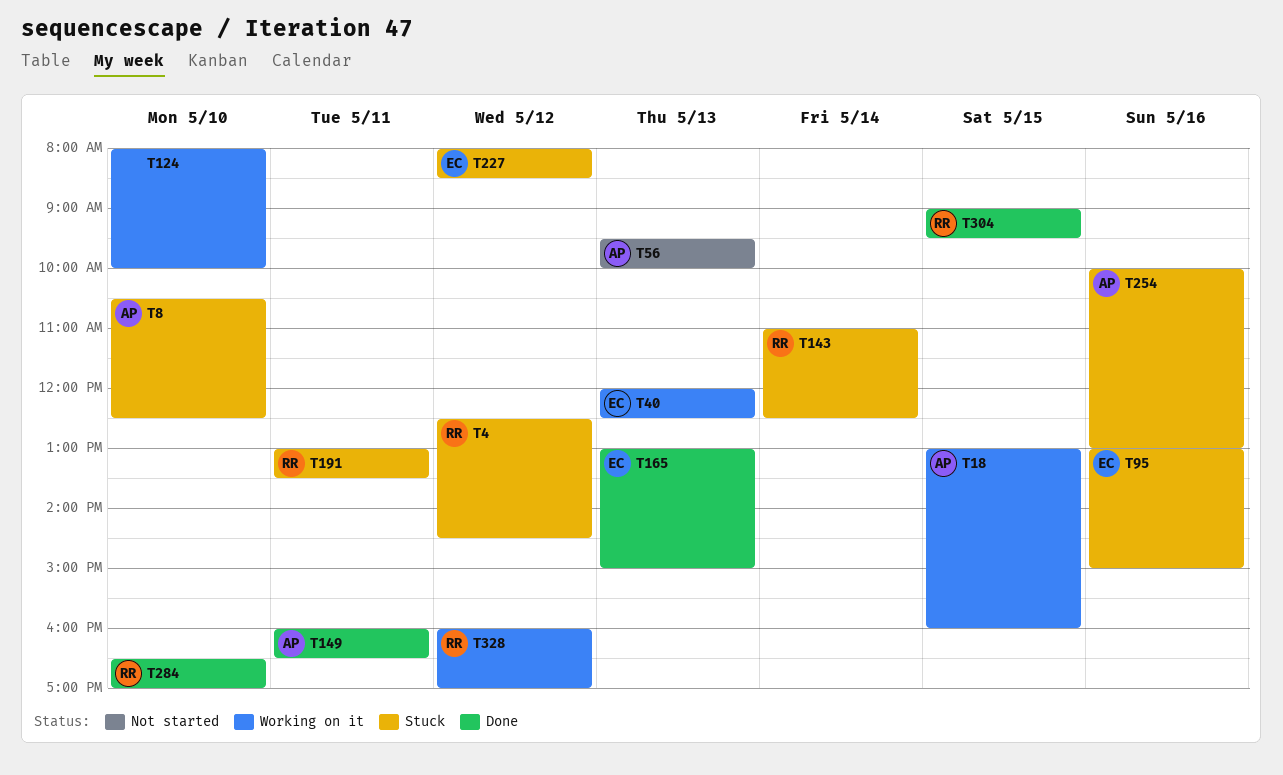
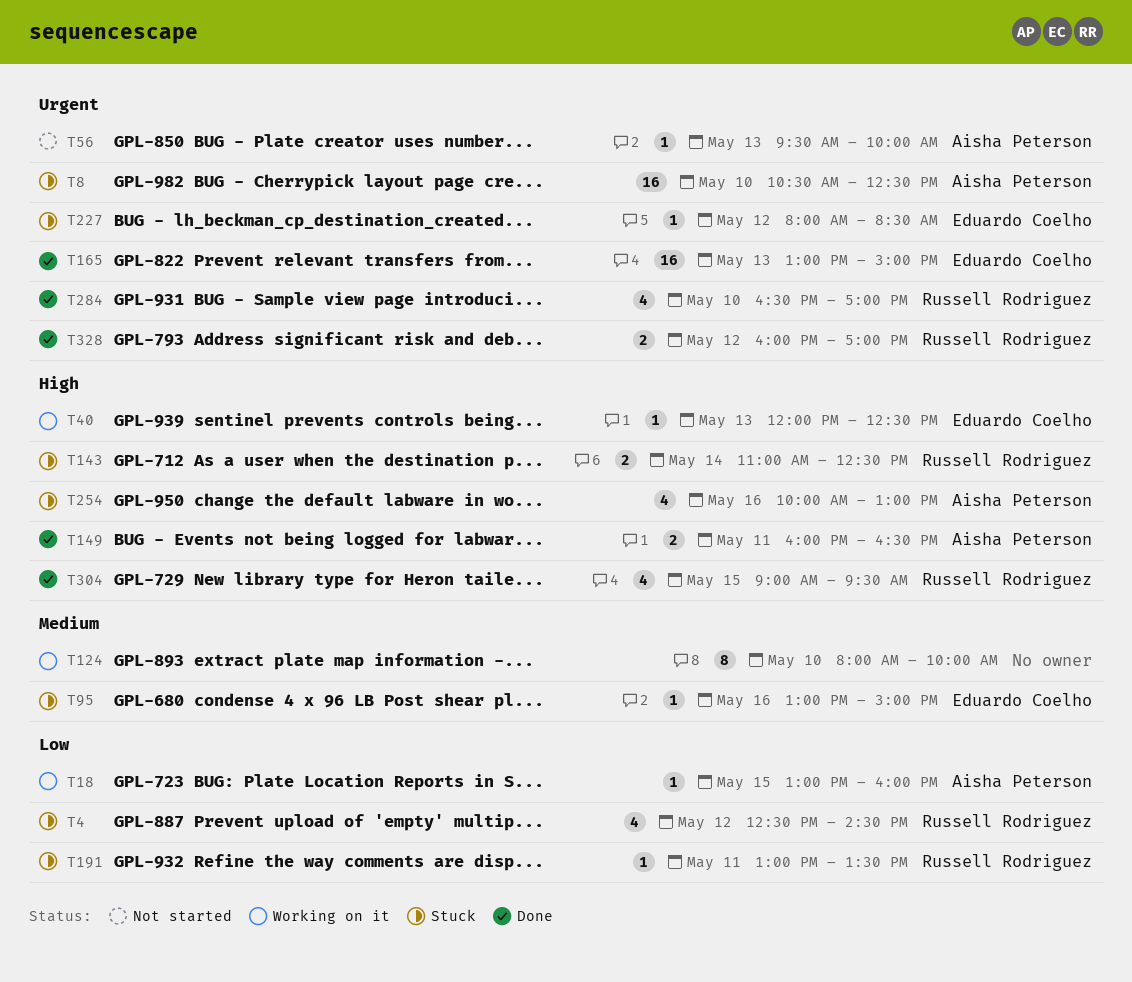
T328, status: Working on it -> Done

